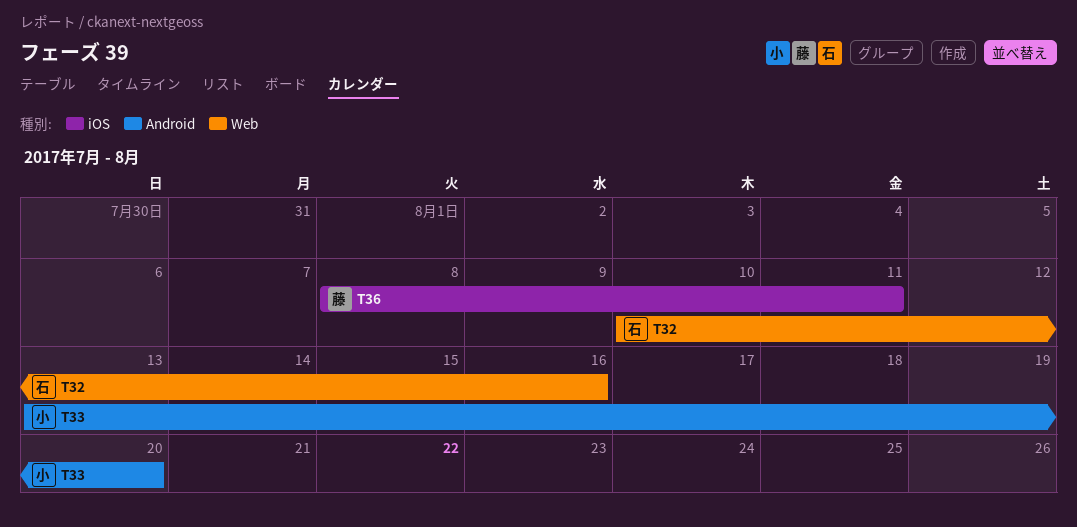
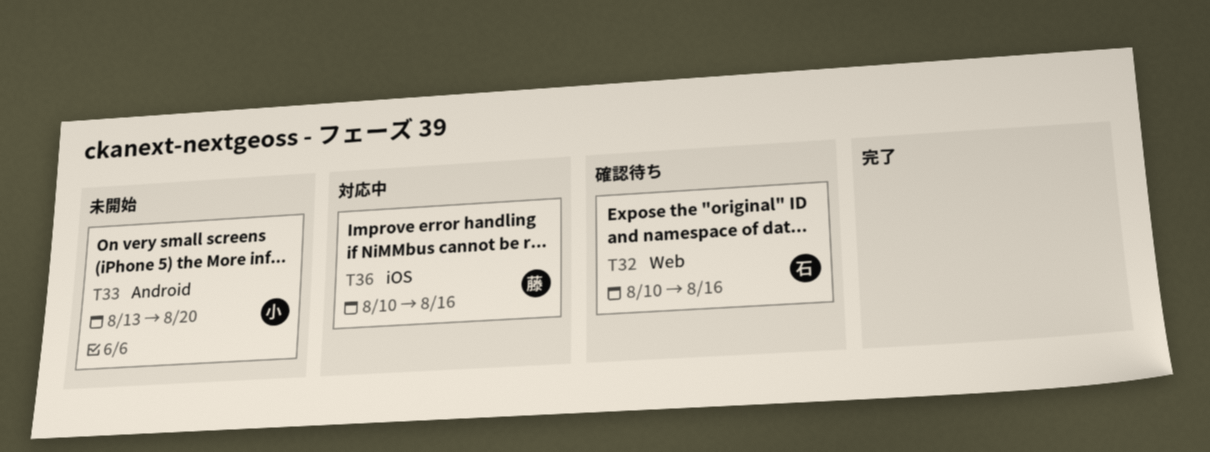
T36, start: Aug 8 -> Aug 10
T36, due: Aug 11 -> Aug 16

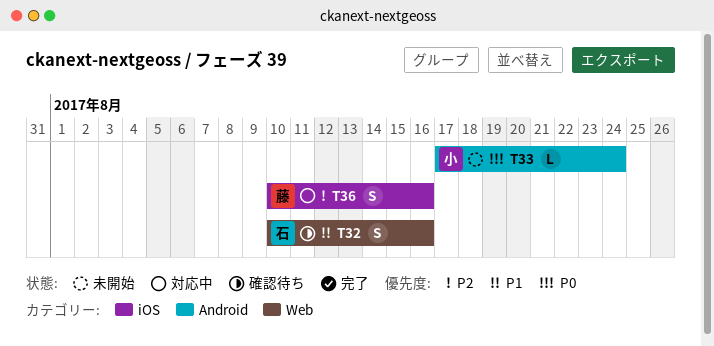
T33, start: Aug 13 -> Aug 17
T33, due: Aug 20 -> Aug 24

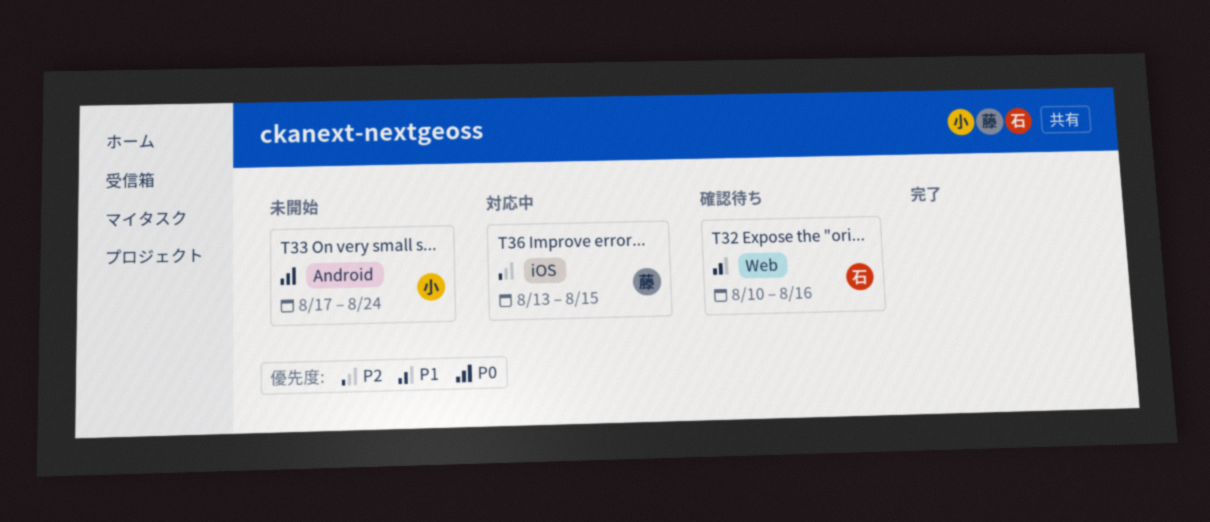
T36, start: Aug 10 -> Aug 13
T36, due: Aug 16 -> Aug 15

